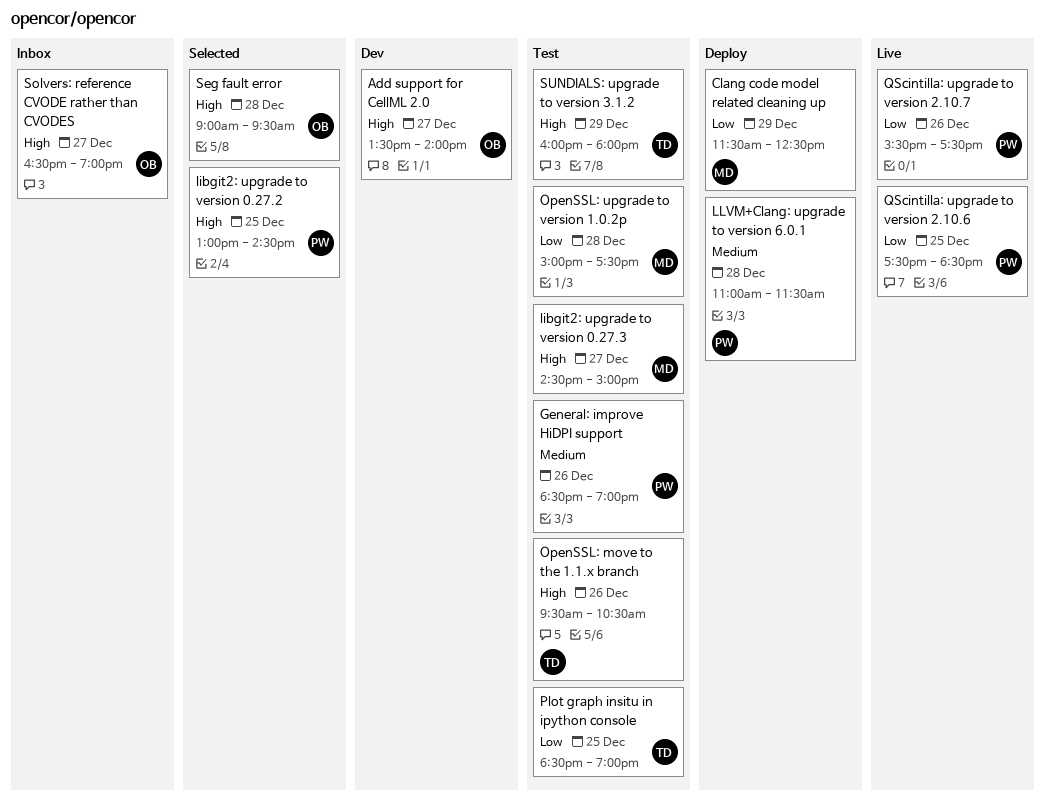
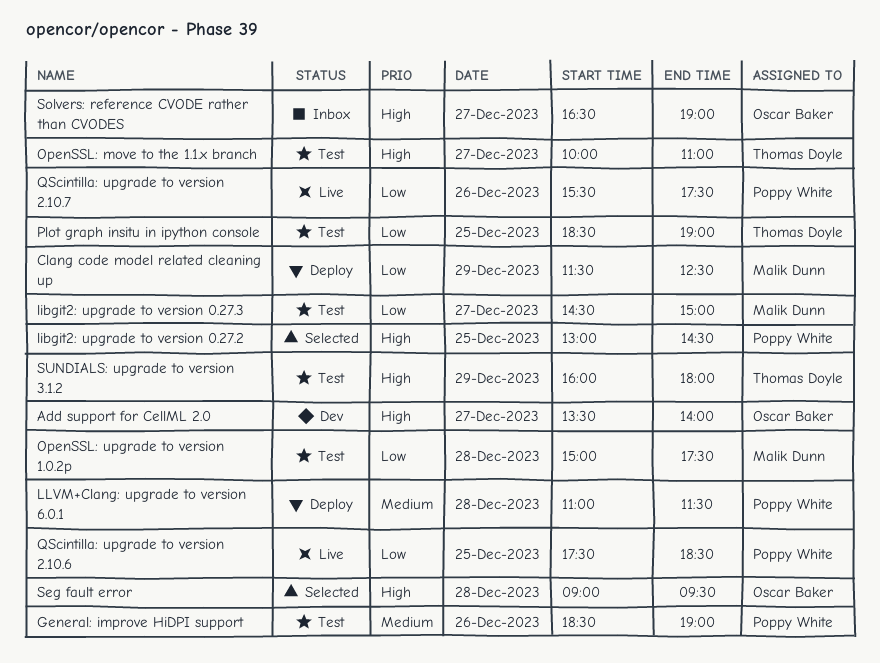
libgit2: upgrade to version 0.27.3, priority: High -> Low
OpenSSL: move to the 1.1.x branch, day: Dec 26 -> Dec 27
OpenSSL: move to the 1.1.x branch, begins: 09:30 -> 10:00
OpenSSL: move to the 1.1.x branch, ends: 10:30 -> 11:00

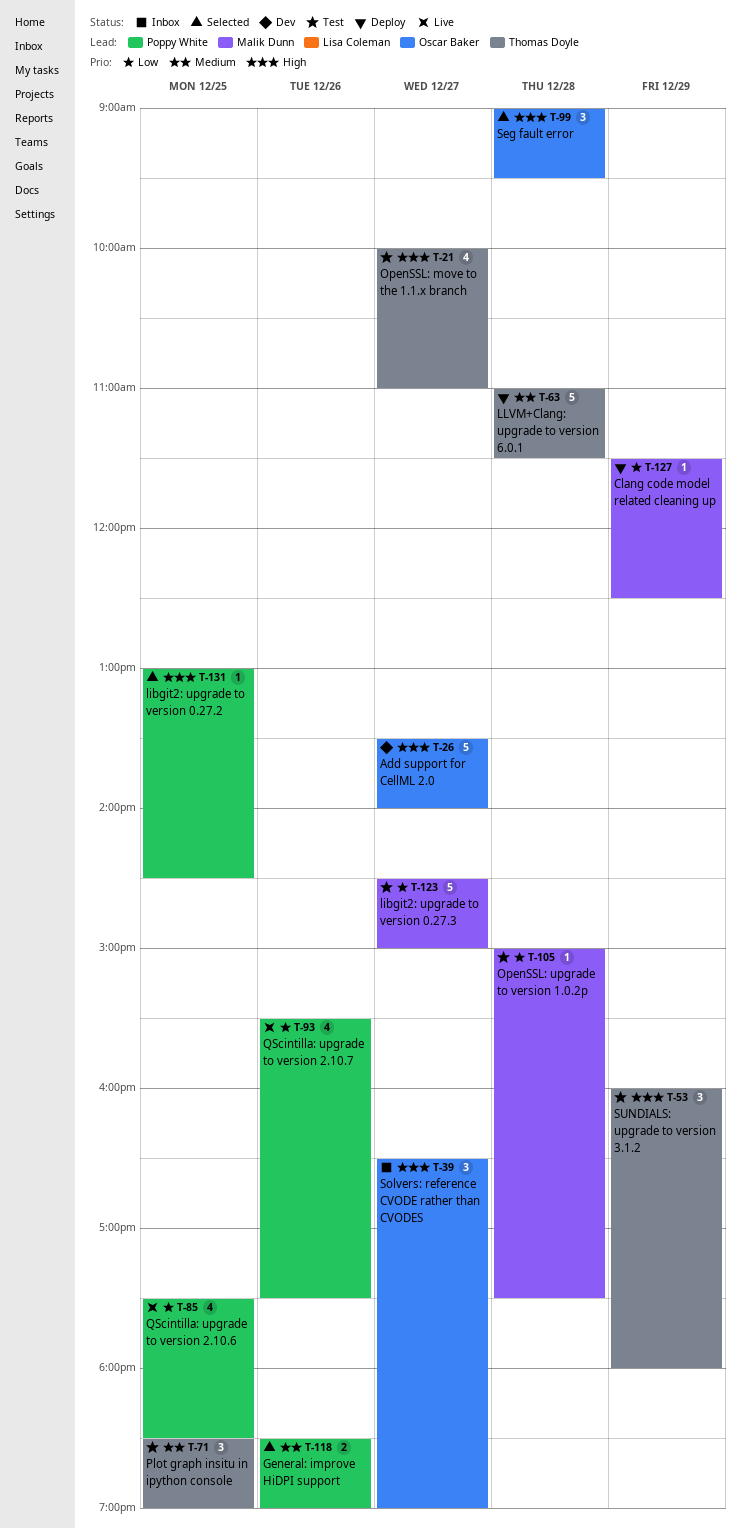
General: improve HiDPI support, status: Test -> Selected
LLVM+Clang: upgrade to version 6.0.1, owner: Poppy White -> Thomas Doyle
Plot graph insitu in ipython console, priority: Low -> Medium

